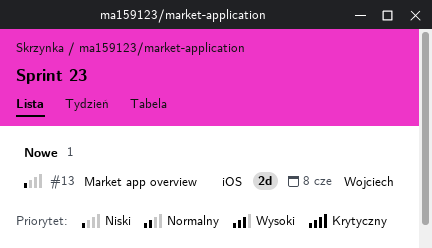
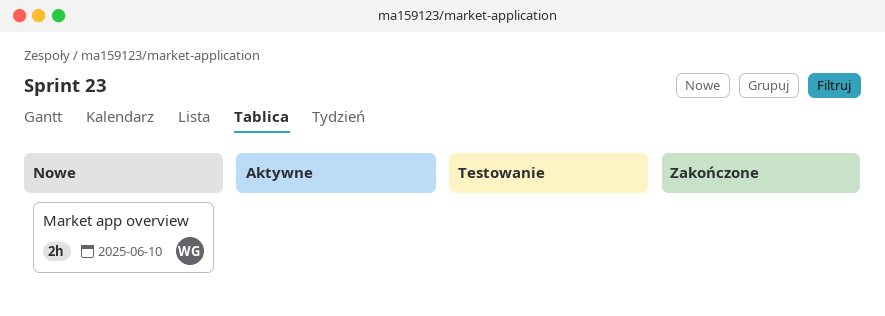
Market app overview, estimate: 2d -> 2h
Market app overview, due: Jun 8 -> Jun 10

